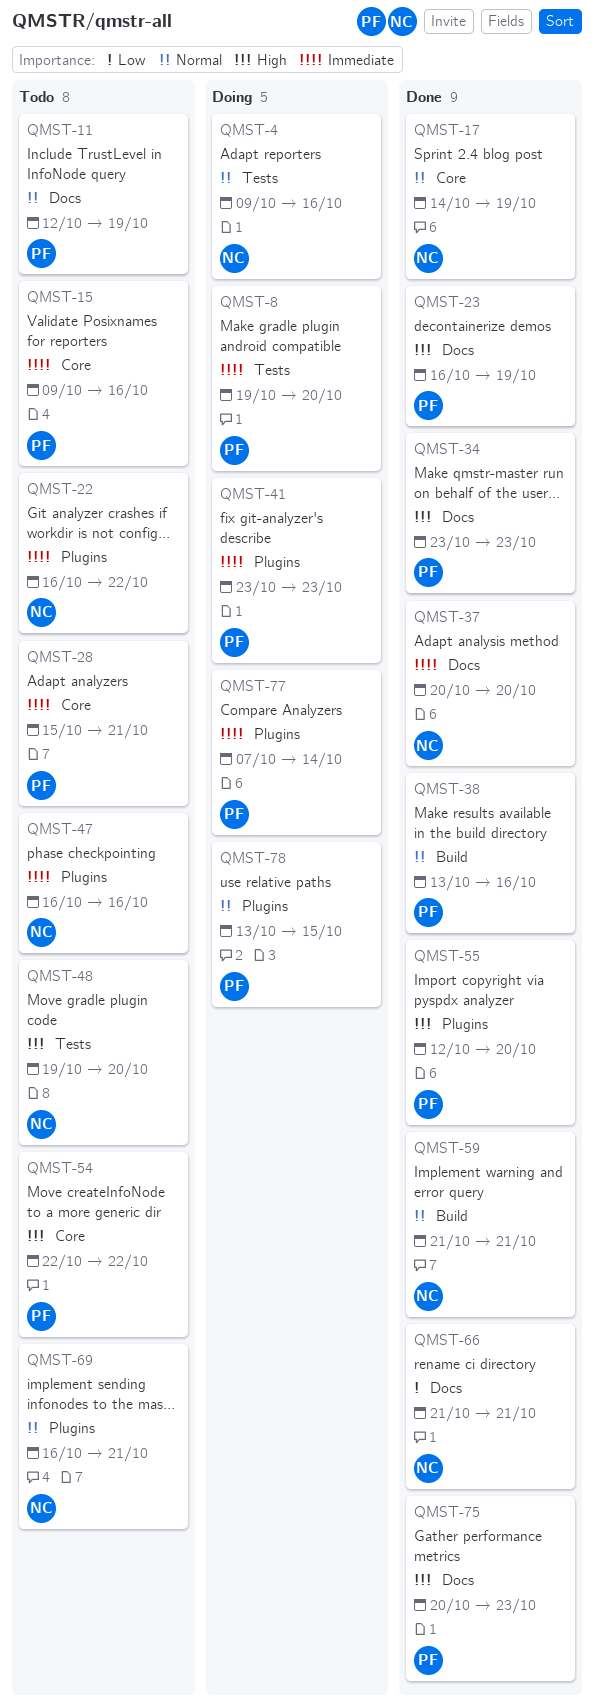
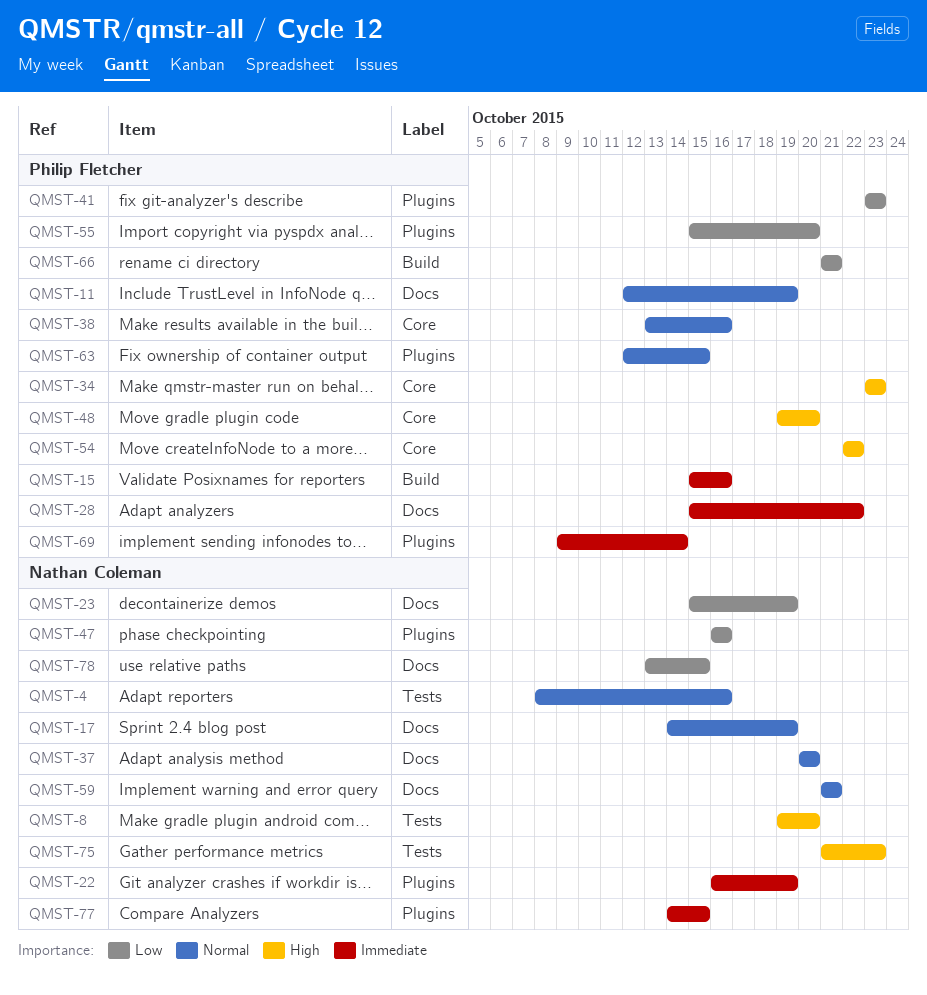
QMST-4, start: Oct 9 -> Oct 8
QMST-8, owner: Philip Fletcher -> Nathan Coleman
QMST-8, priority: Immediate -> High
QMST-15, label: Core -> Build
QMST-15, start: Oct 9 -> Oct 15
QMST-17, label: Core -> Docs
QMST-22, due: Oct 22 -> Oct 19
QMST-23, owner: Philip Fletcher -> Nathan Coleman
QMST-23, priority: High -> Low
QMST-23, start: Oct 16 -> Oct 15
QMST-28, label: Core -> Docs
QMST-28, due: Oct 21 -> Oct 22
QMST-34, label: Docs -> Core
QMST-37, priority: Immediate -> Normal
QMST-38, label: Build -> Core
QMST-41, priority: Immediate -> Low
QMST-47, priority: Immediate -> Low
QMST-48, owner: Nathan Coleman -> Philip Fletcher
QMST-48, label: Tests -> Core
QMST-55, priority: High -> Low
QMST-55, start: Oct 12 -> Oct 15
QMST-59, label: Build -> Docs
QMST-63: none -> present
QMST-66, owner: Nathan Coleman -> Philip Fletcher
QMST-66, label: Docs -> Build
QMST-69, owner: Nathan Coleman -> Philip Fletcher
QMST-69, priority: Normal -> Immediate
QMST-69, start: Oct 16 -> Oct 9
QMST-69, due: Oct 21 -> Oct 14
QMST-75, owner: Philip Fletcher -> Nathan Coleman
QMST-75, label: Docs -> Tests
QMST-75, start: Oct 20 -> Oct 21
QMST-77, owner: Philip Fletcher -> Nathan Coleman
QMST-77, start: Oct 7 -> Oct 14
QMST-77, due: Oct 14 -> Oct 15
QMST-78, owner: Philip Fletcher -> Nathan Coleman
QMST-78, priority: Normal -> Low
QMST-78, label: Plugins -> Docs

